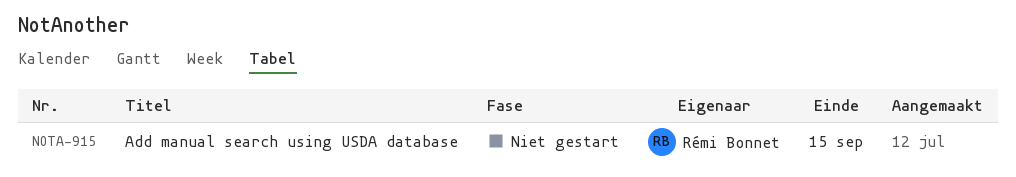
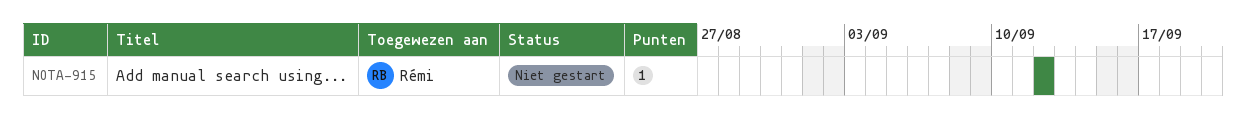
NOTA-915, due: Sep 15 -> Sep 12

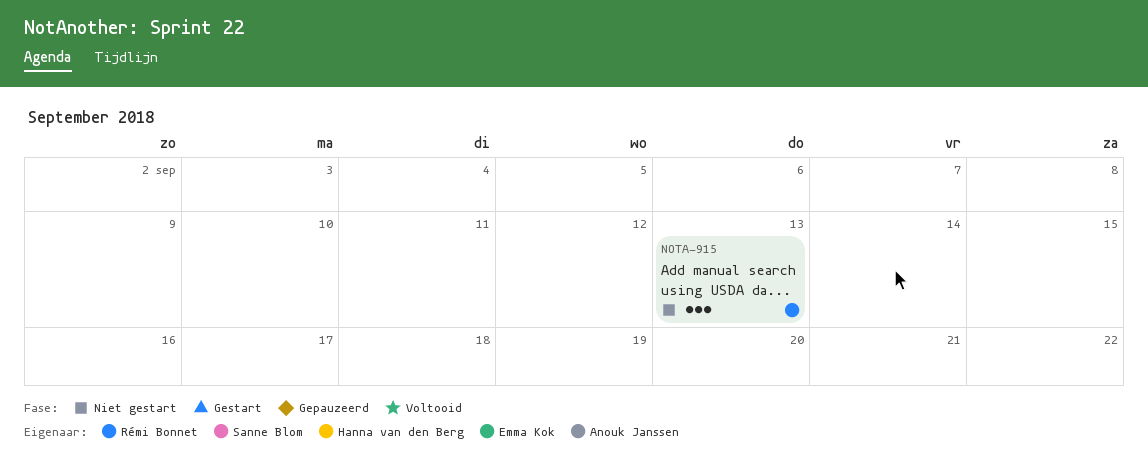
NOTA-915, estimate: 1 -> 3
NOTA-915, due: Sep 12 -> Sep 13

